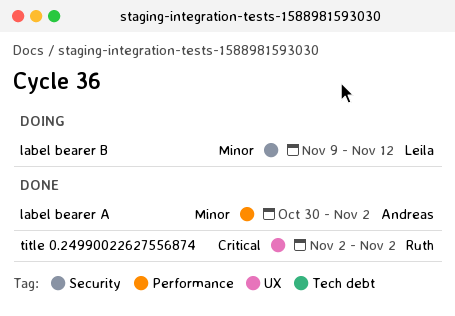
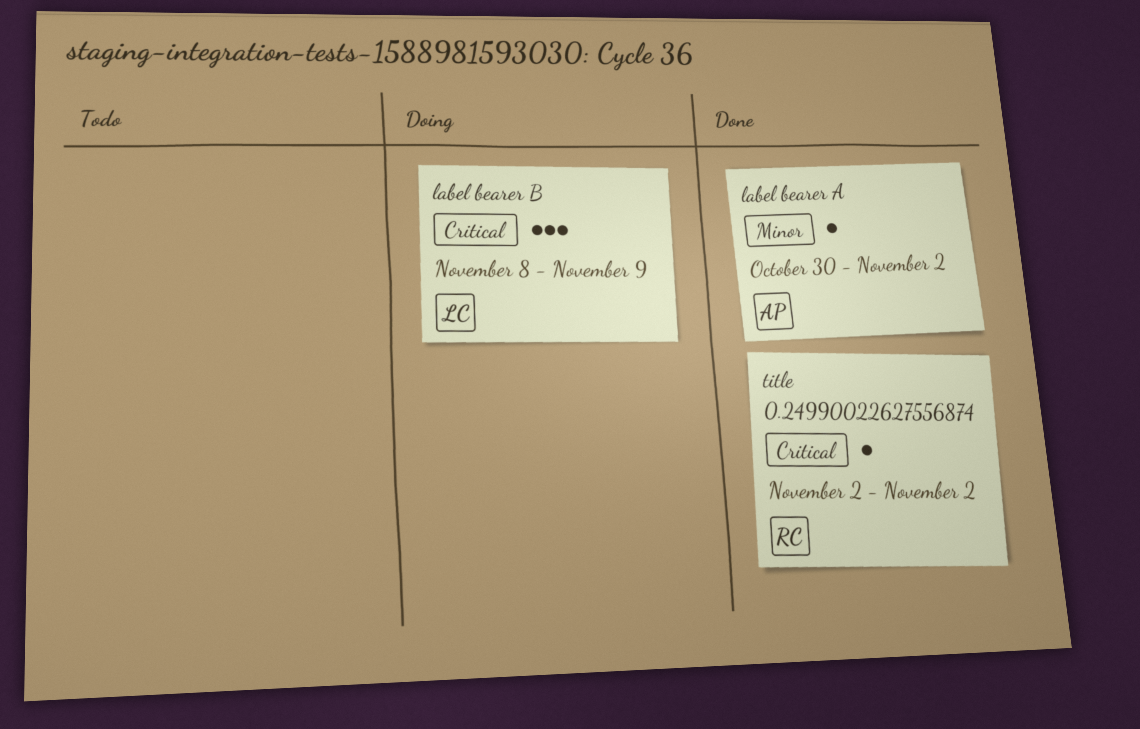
label bearer B, priority: Minor -> Critical
label bearer B, start: Nov 9 -> Nov 8
label bearer B, due: Nov 12 -> Nov 9

